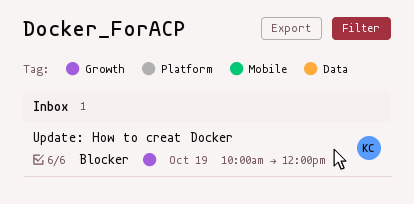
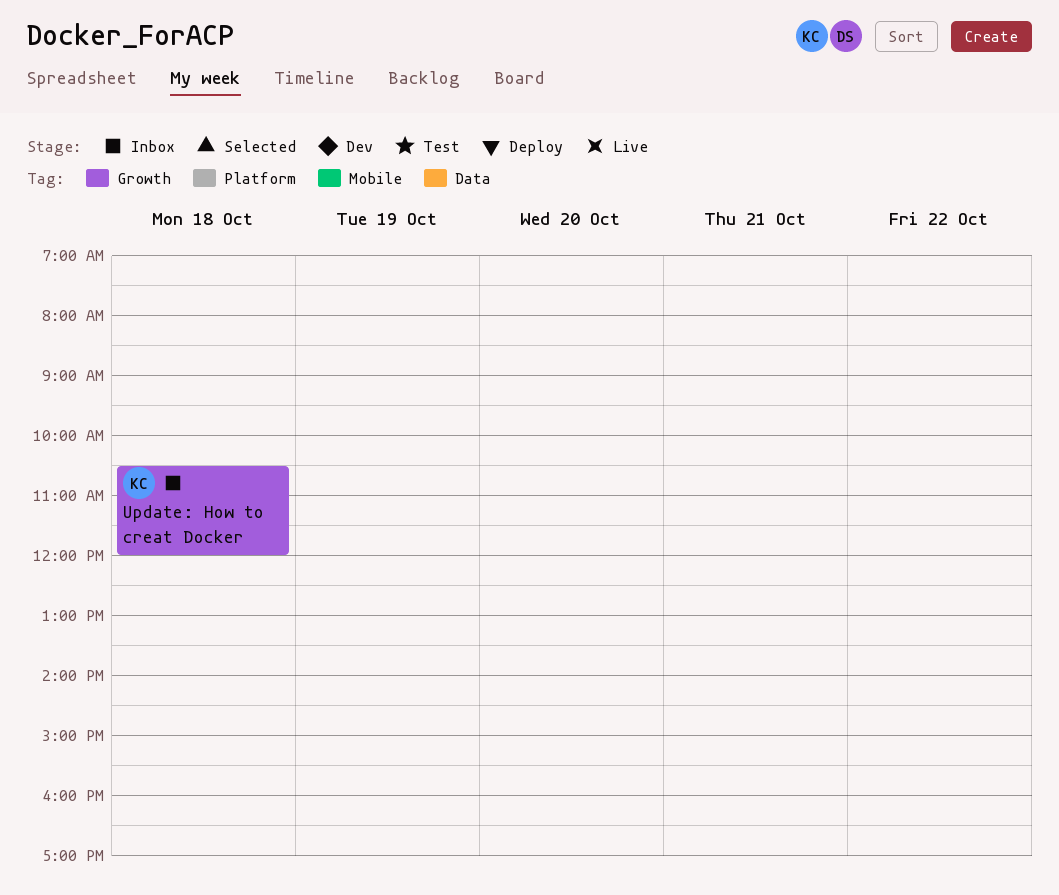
Update: How to creat Docker, day: Oct 19 -> Oct 18
Update: How to creat Docker, begins: 10:00 -> 10:30

